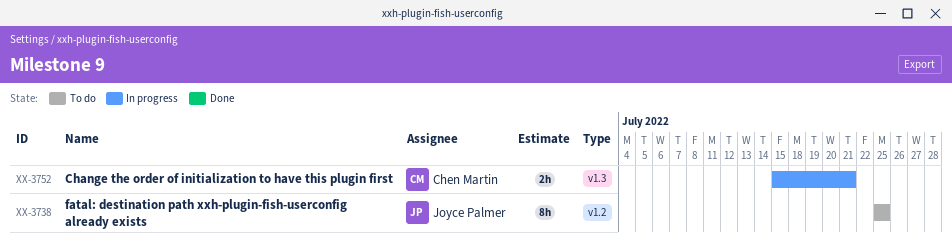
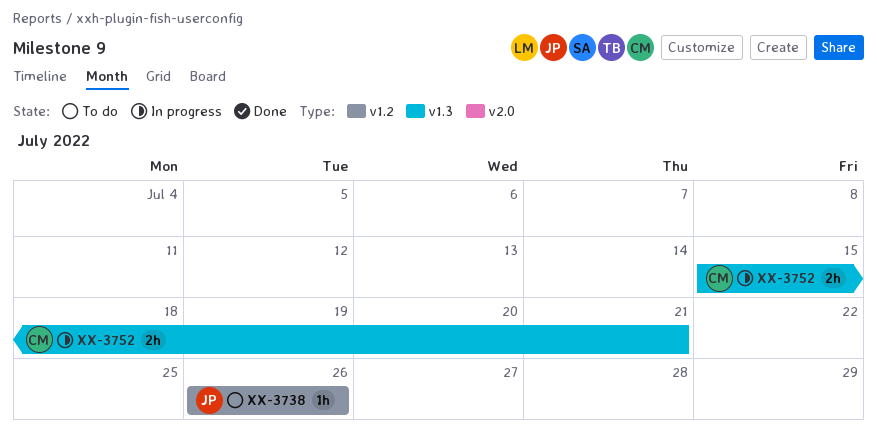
XX-3738, estimate: 8h -> 1h
XX-3738, start: Jul 25 -> Jul 26
XX-3738, due: Jul 25 -> Jul 26

